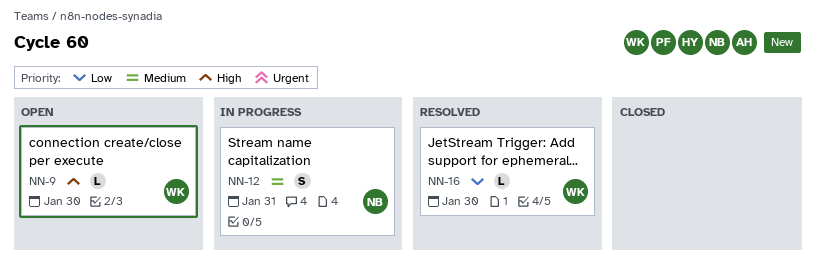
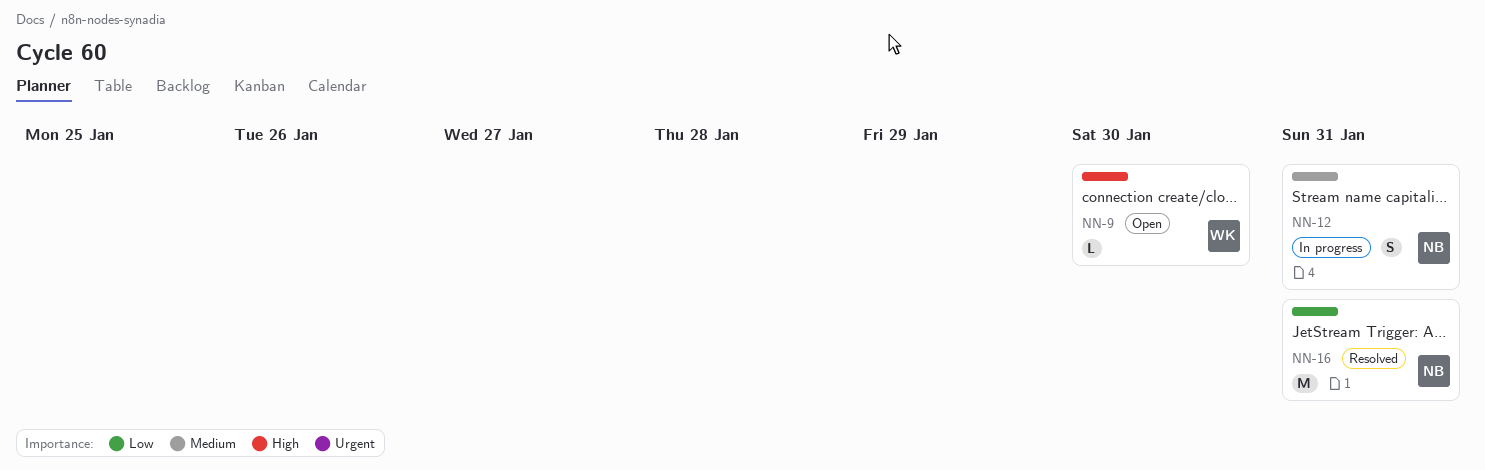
NN-16, owner: WK -> NB
NN-16, estimate: L -> M
NN-16, due: Jan 30 -> Jan 31

